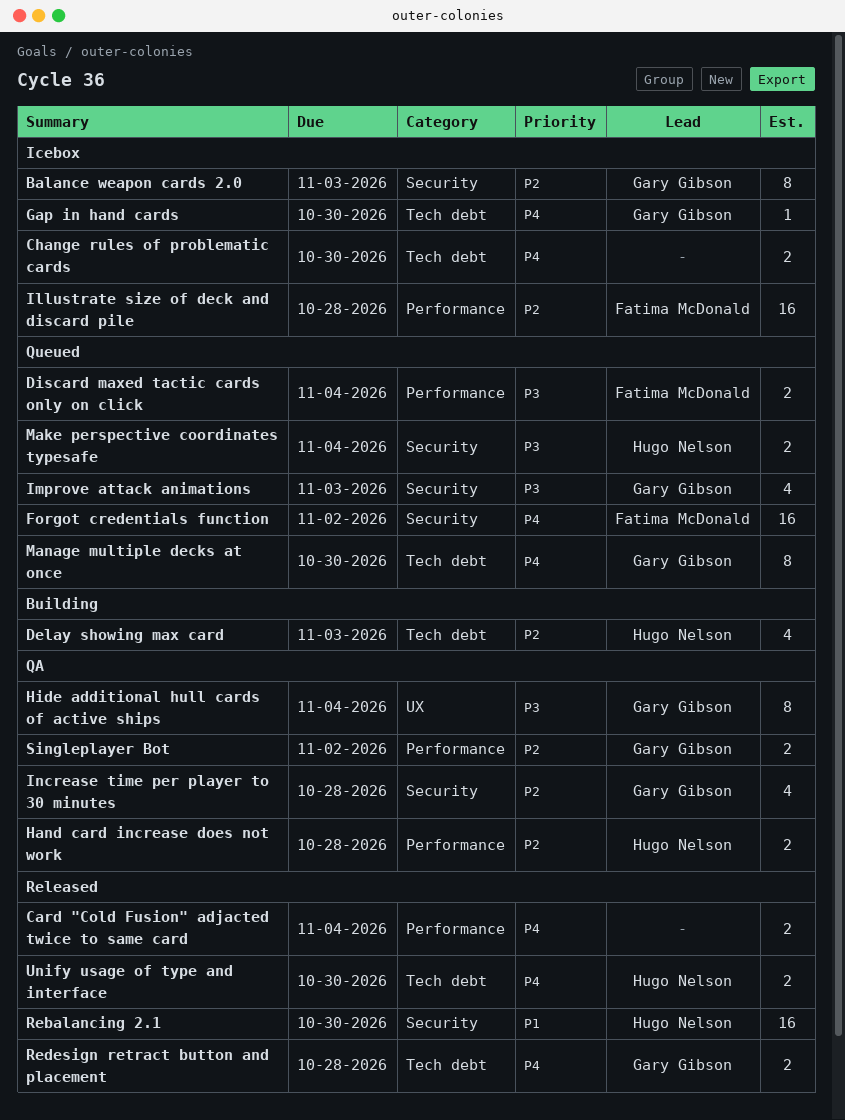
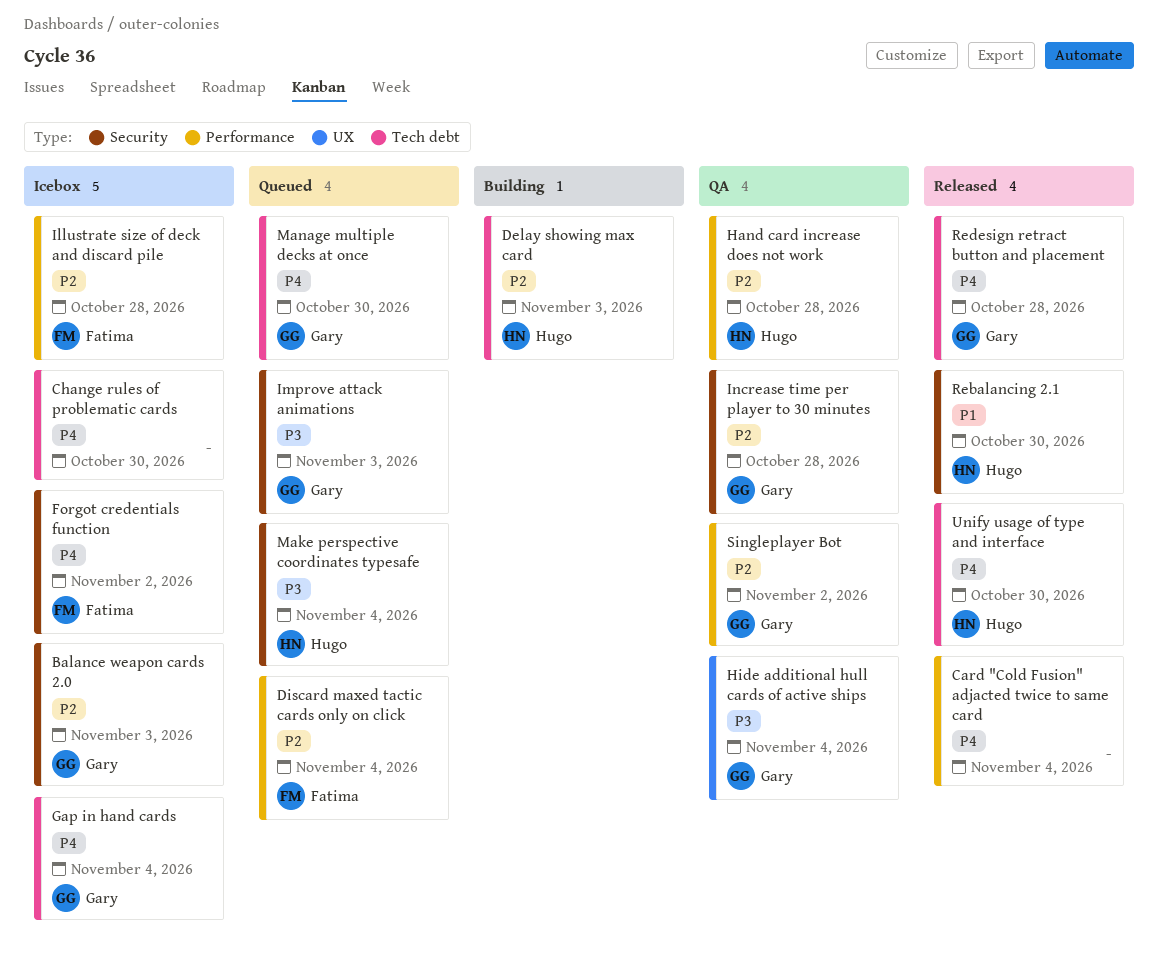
Discard maxed tactic cards only on click, priority: P3 -> P2
Forgot credentials function, status: Queued -> Icebox
Gap in hand cards, due: Oct 30 -> Nov 4

